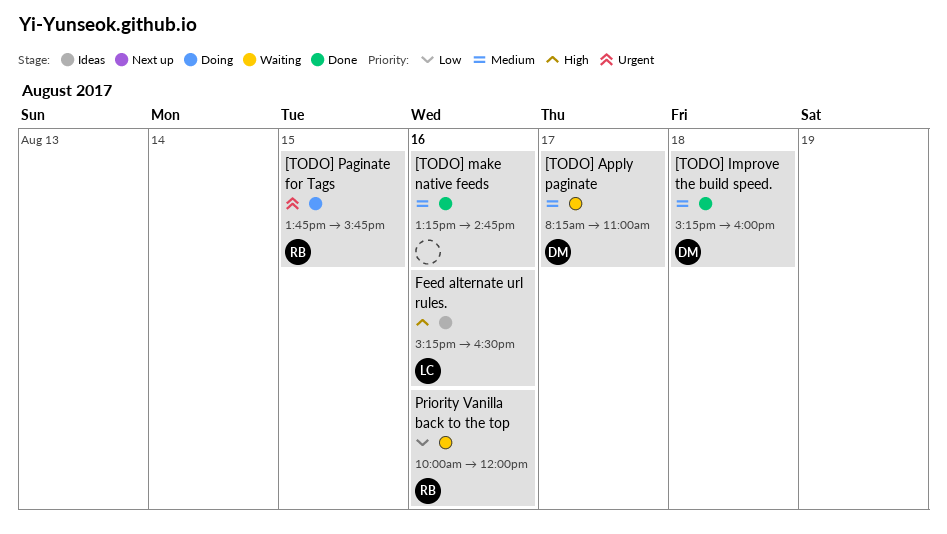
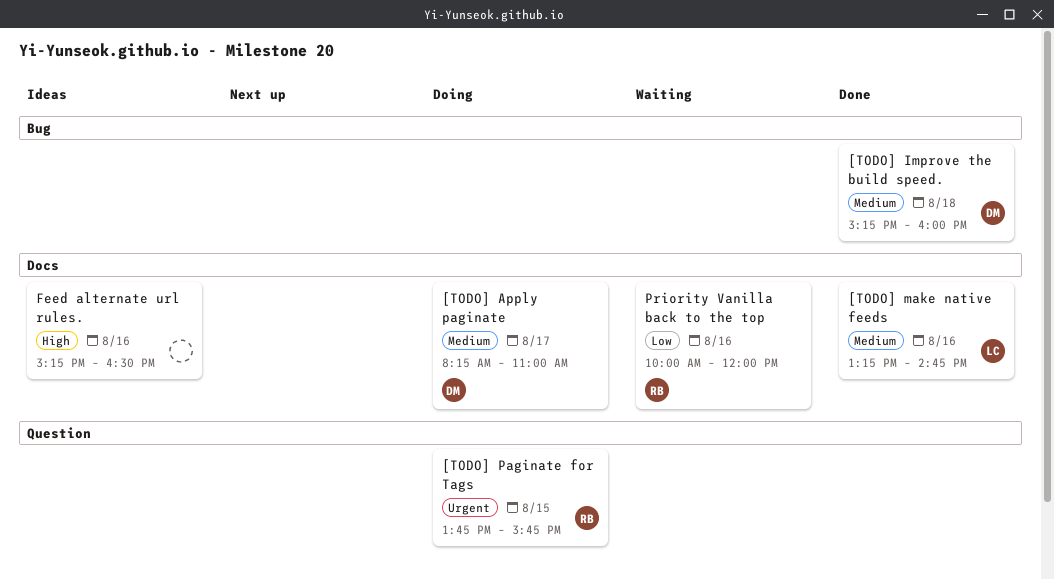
[TODO] Apply paginate, status: Waiting -> Doing
[TODO] make native feeds, owner: none -> LC
Feed alternate url rules., owner: LC -> none

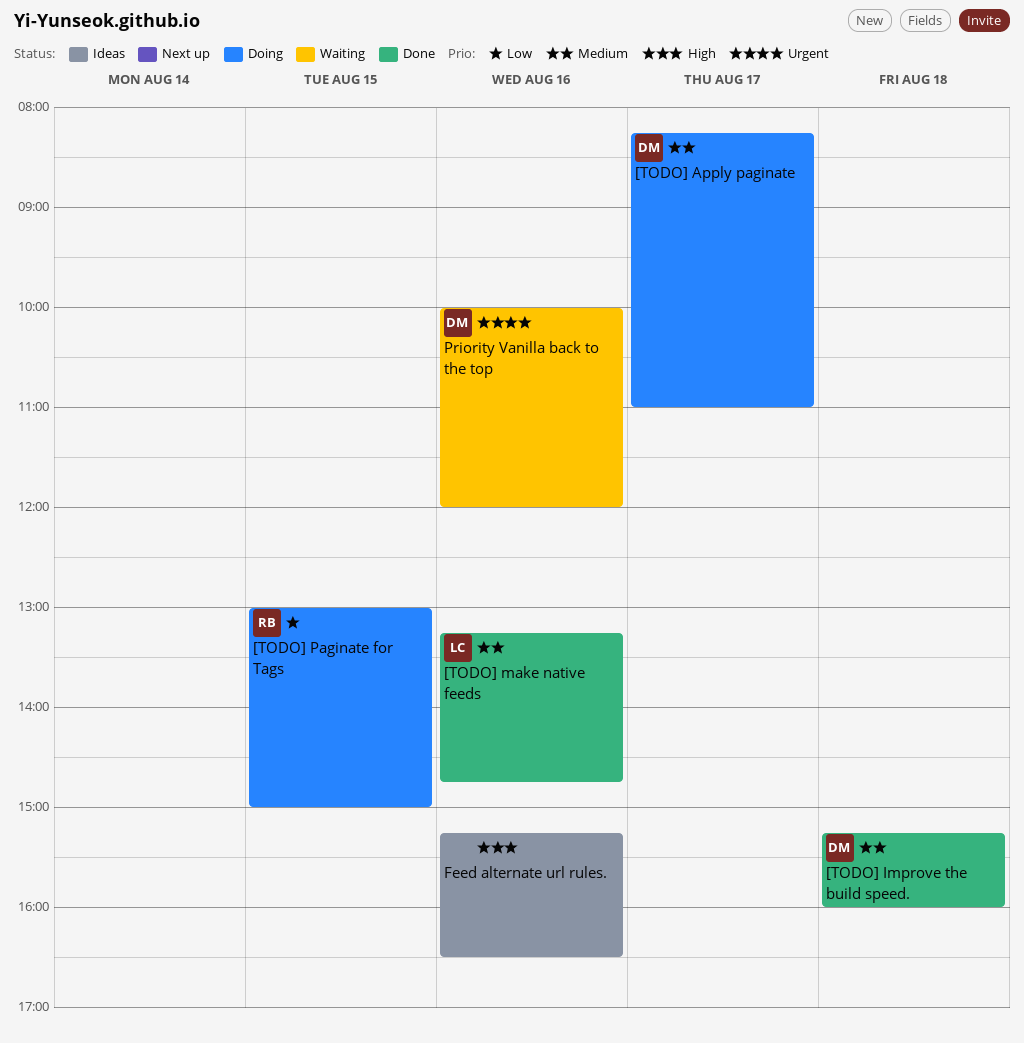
[TODO] Paginate for Tags, priority: Urgent -> Low
[TODO] Paginate for Tags, begins: 13:45 -> 13:00
[TODO] Paginate for Tags, ends: 15:45 -> 15:00
Priority Vanilla back to the top, owner: RB -> DM
Priority Vanilla back to the top, priority: Low -> Urgent

